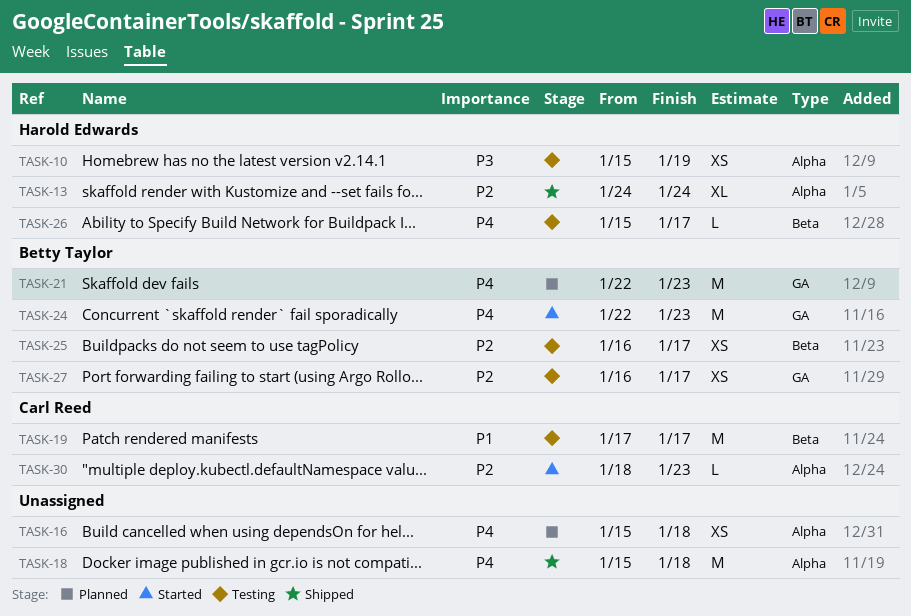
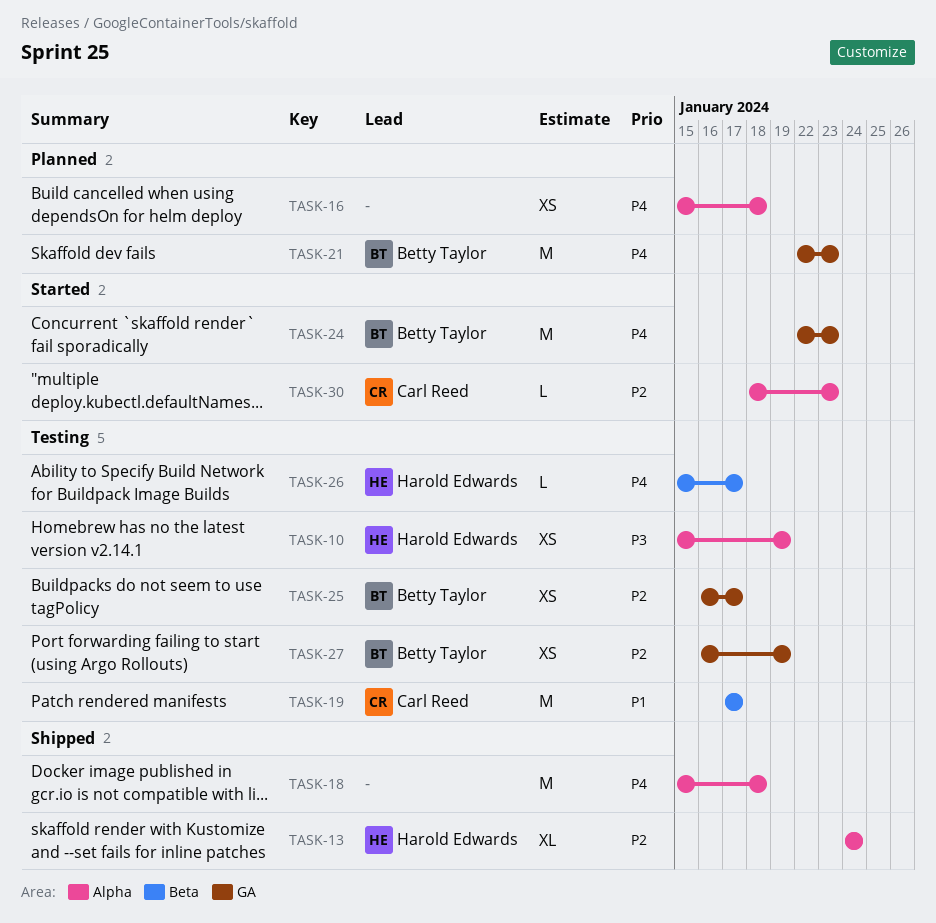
TASK-25, label: Beta -> GA
TASK-27, due: Jan 17 -> Jan 19

